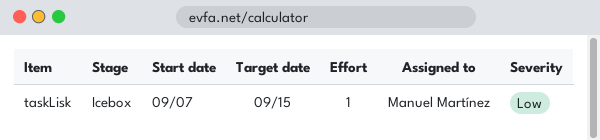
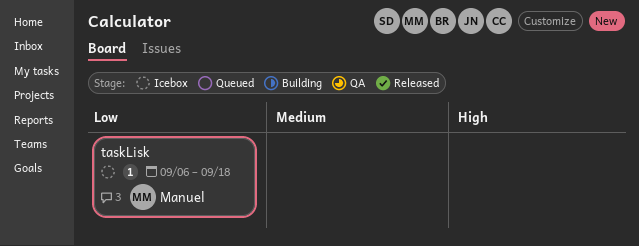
taskLisk, start: Sep 7 -> Sep 6
taskLisk, due: Sep 15 -> Sep 18

